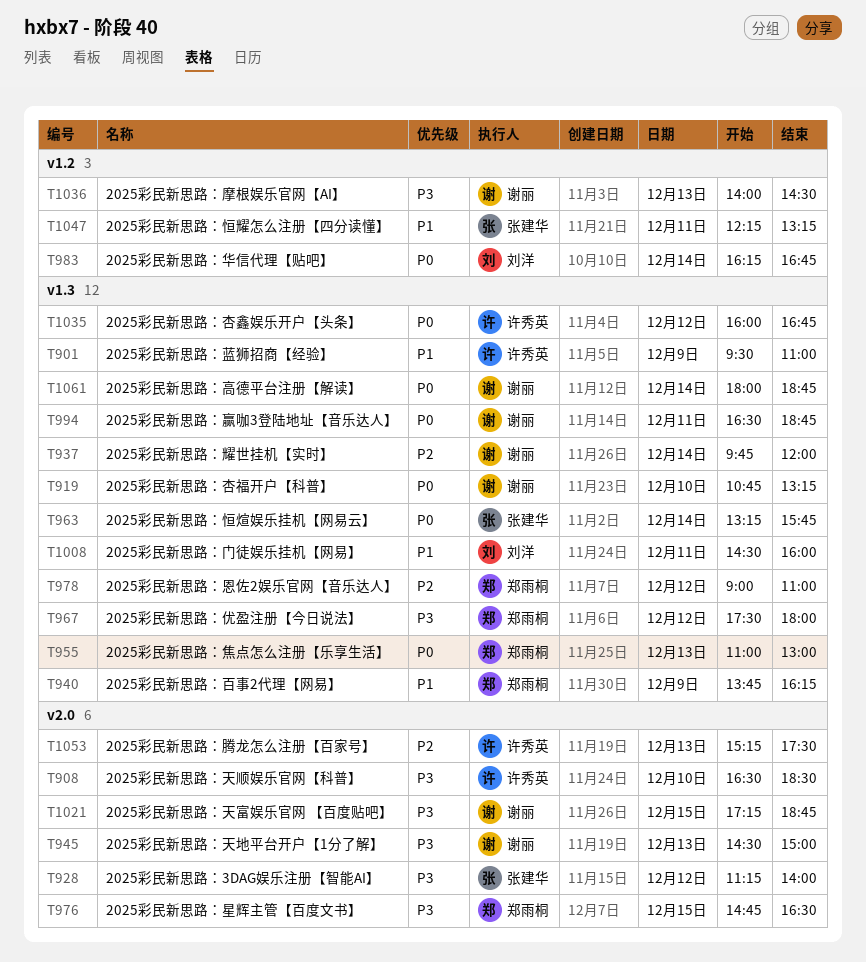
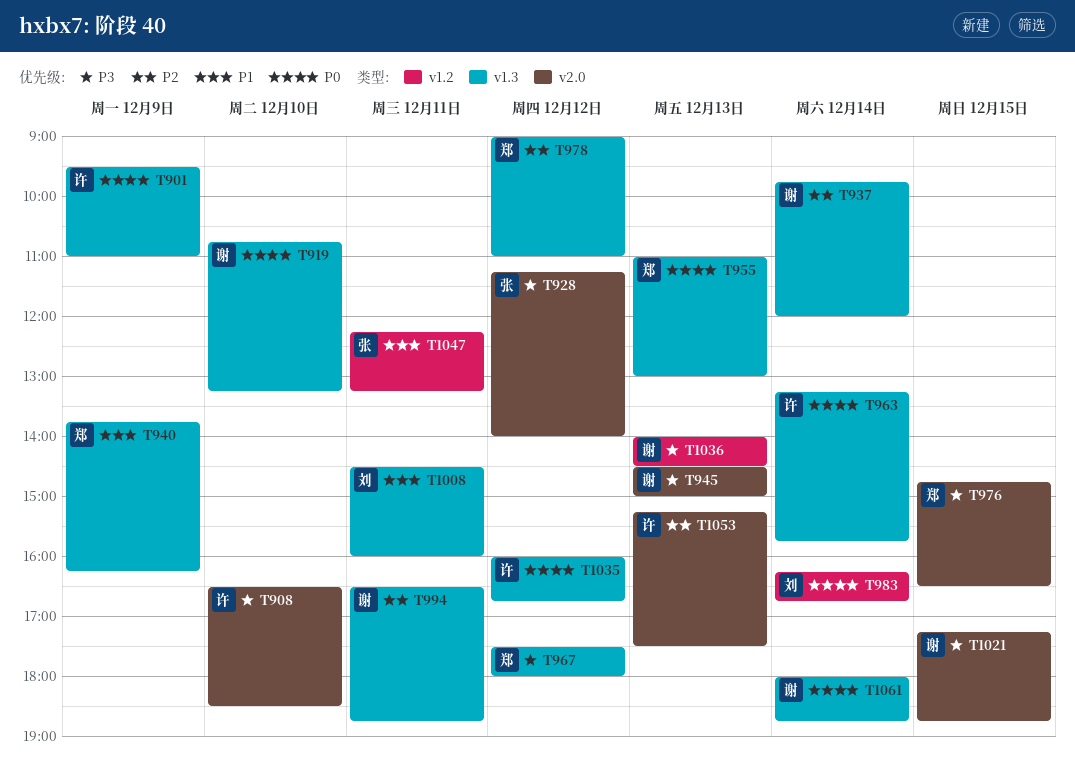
T901, priority: P1 -> P0
T963, owner: 张建华 -> 许秀英
T994, priority: P0 -> P2

